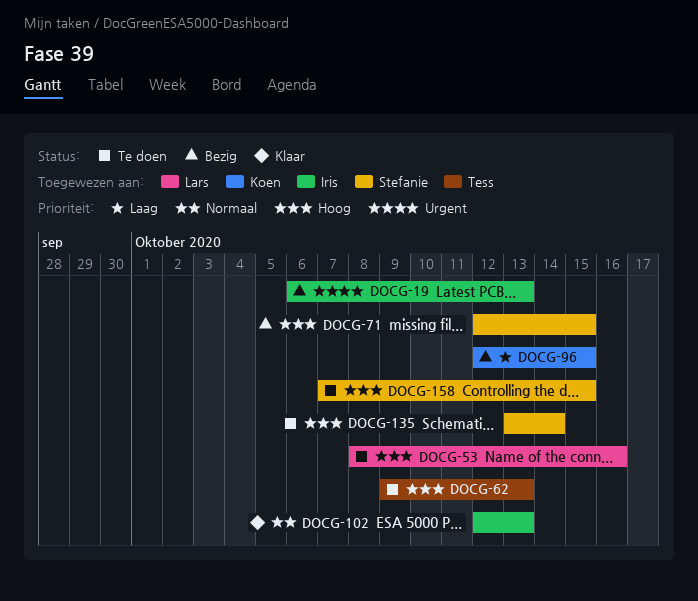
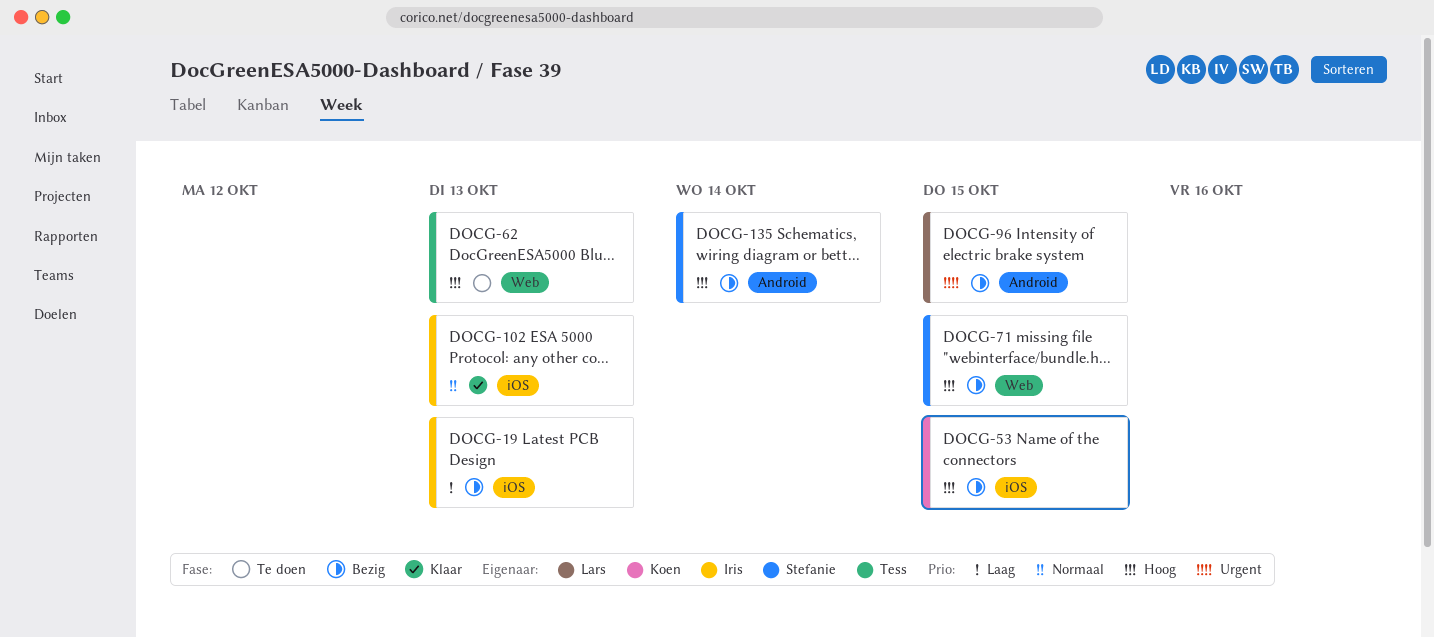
DOCG-19, priority: Urgent -> Laag
DOCG-53, status: Te doen -> Bezig
DOCG-53, owner: Lars -> Koen
DOCG-53, due: Oct 16 -> Oct 15
DOCG-96, owner: Koen -> Lars
DOCG-96, priority: Laag -> Urgent
DOCG-135, status: Te doen -> Bezig
DOCG-158: present -> none

